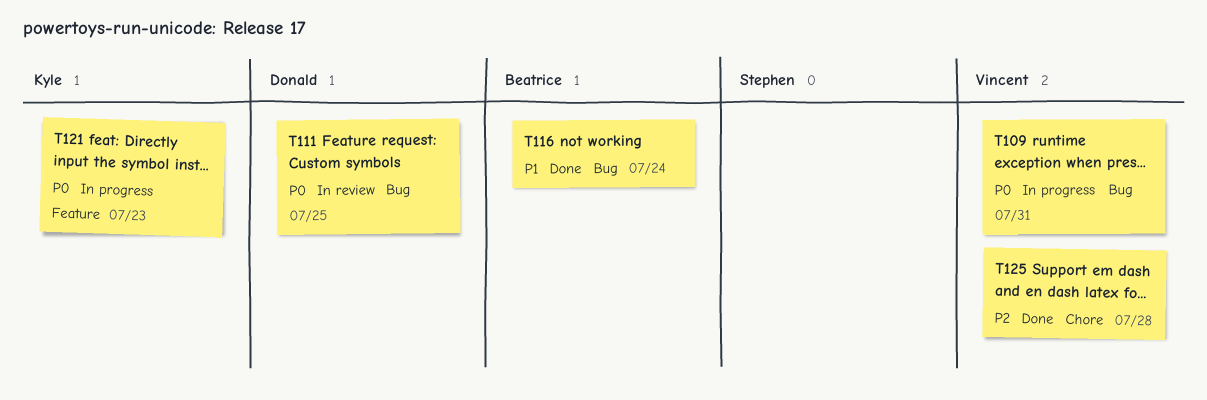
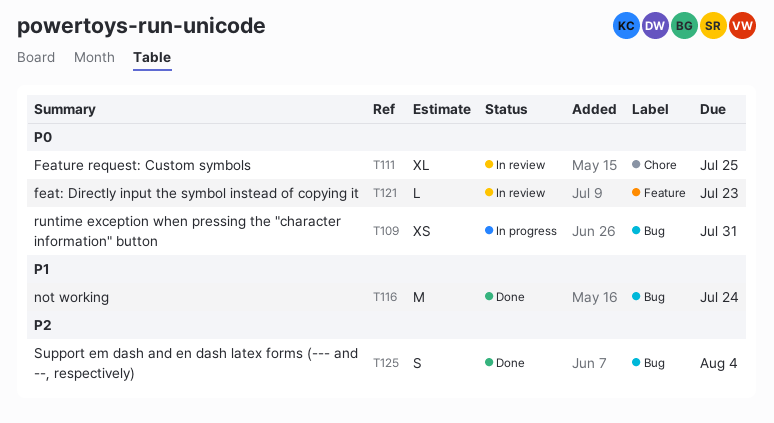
T111, label: Bug -> Chore
T121, status: In progress -> In review
T125, label: Chore -> Bug
T125, due: Jul 28 -> Aug 4

